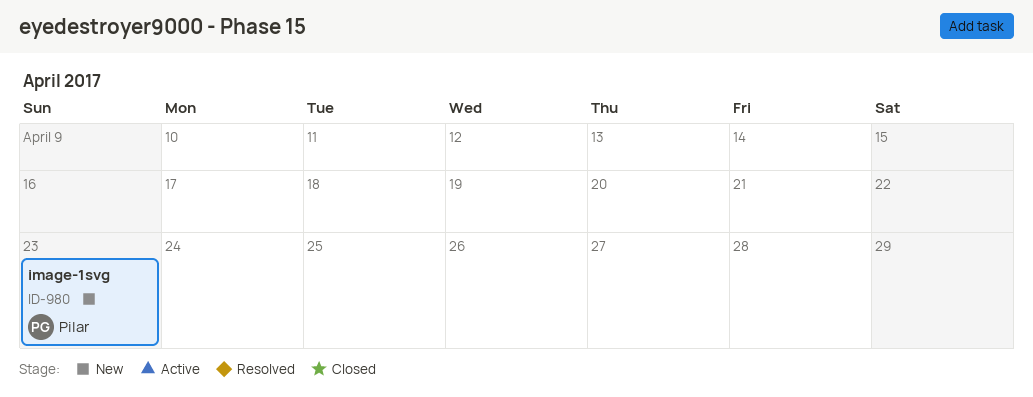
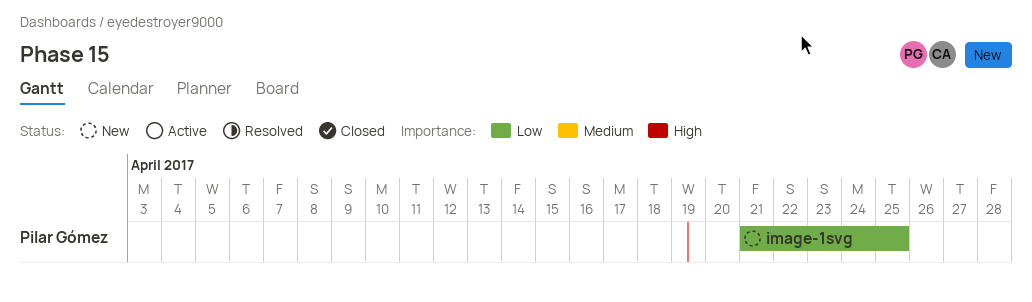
image-1svg, due: Apr 23 -> Apr 25

